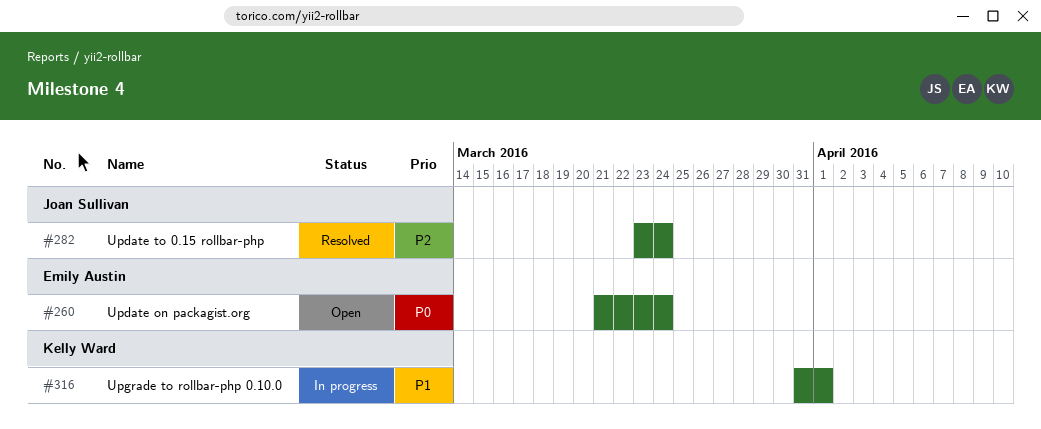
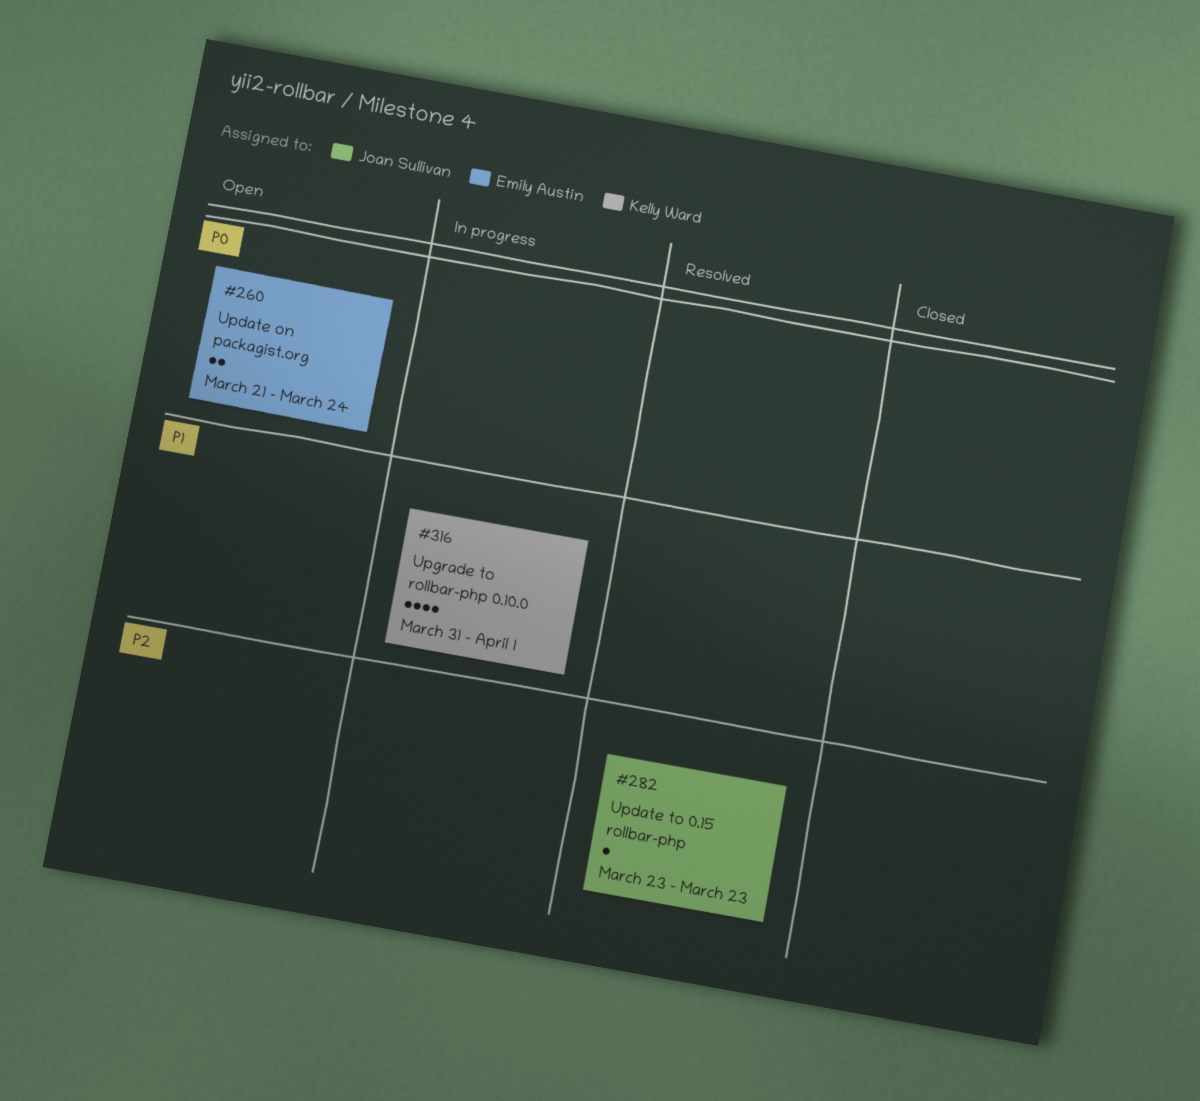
#282, due: Mar 24 -> Mar 23

